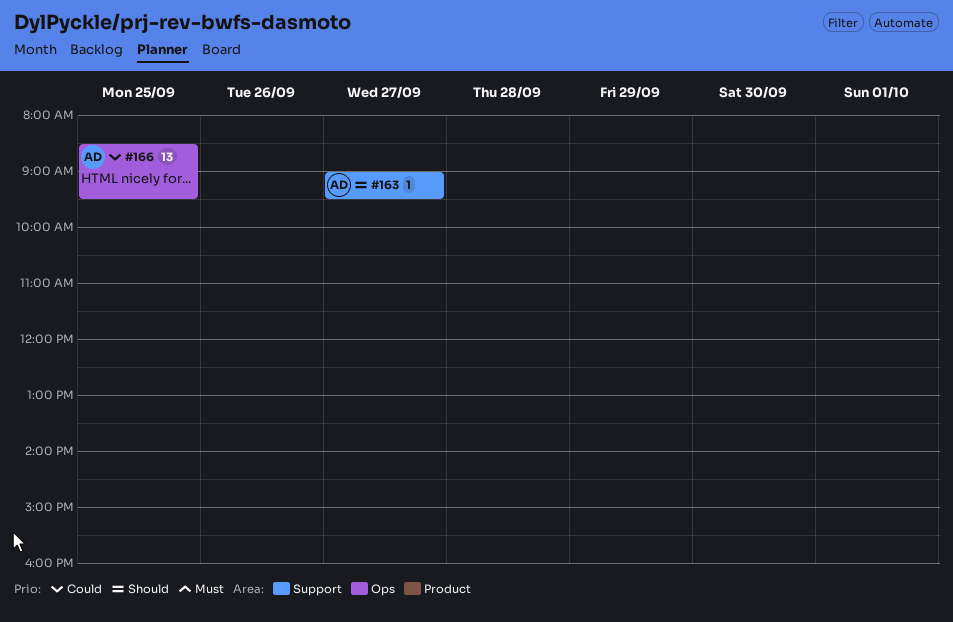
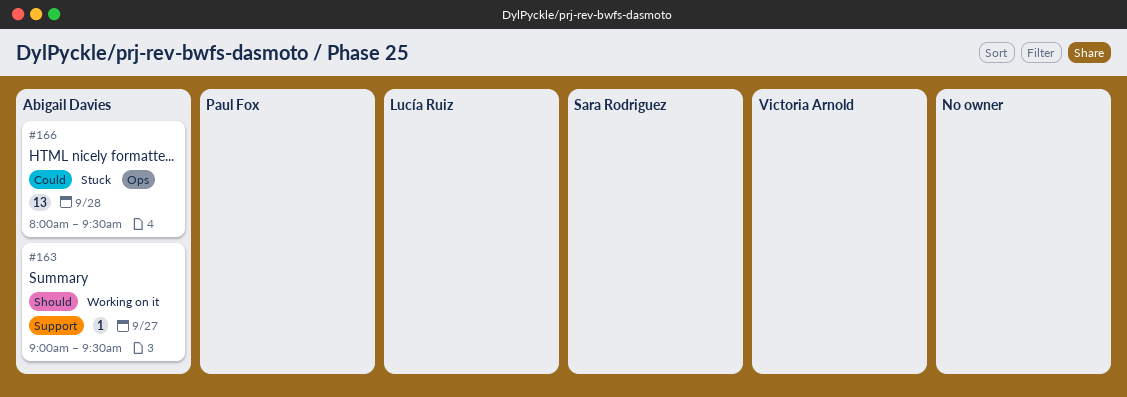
#166, day: Sep 25 -> Sep 28
#166, begins: 08:30 -> 08:00

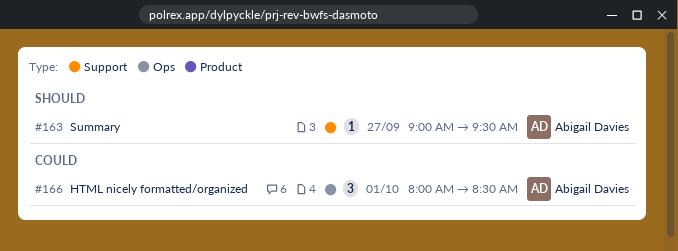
#166, estimate: 13 -> 3
#166, day: Sep 28 -> Oct 1
#166, ends: 09:30 -> 08:30

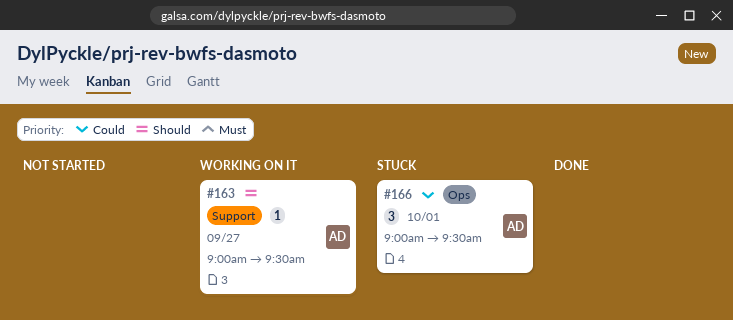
#166, begins: 08:00 -> 09:00
#166, ends: 08:30 -> 09:30

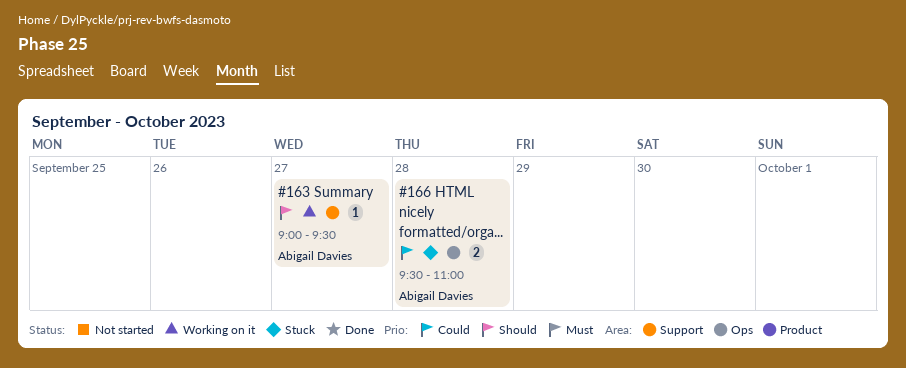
#166, estimate: 3 -> 2
#166, day: Oct 1 -> Sep 28
#166, begins: 09:00 -> 09:30
#166, ends: 09:30 -> 11:00

